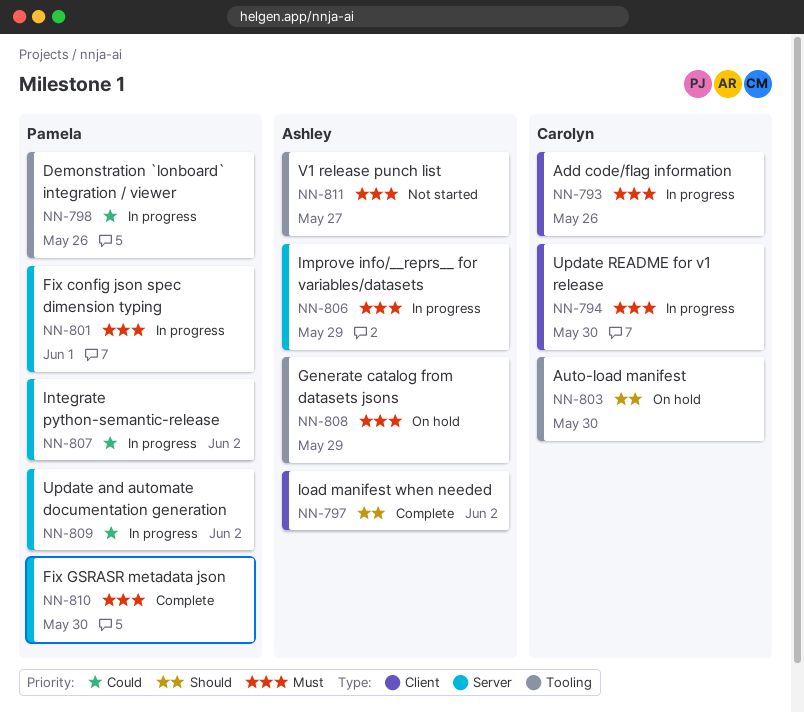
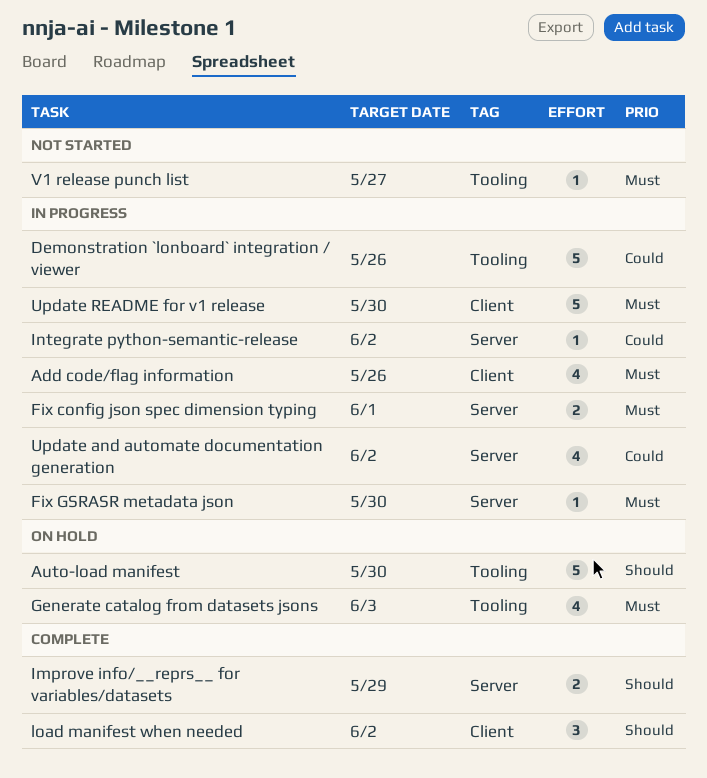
Fix GSRASR metadata json, status: Complete -> In progress
Generate catalog from datasets jsons, due: May 29 -> Jun 3
Improve info/__reprs__ for variables/datasets, status: In progress -> Complete
Improve info/__reprs__ for variables/datasets, priority: Must -> Should

